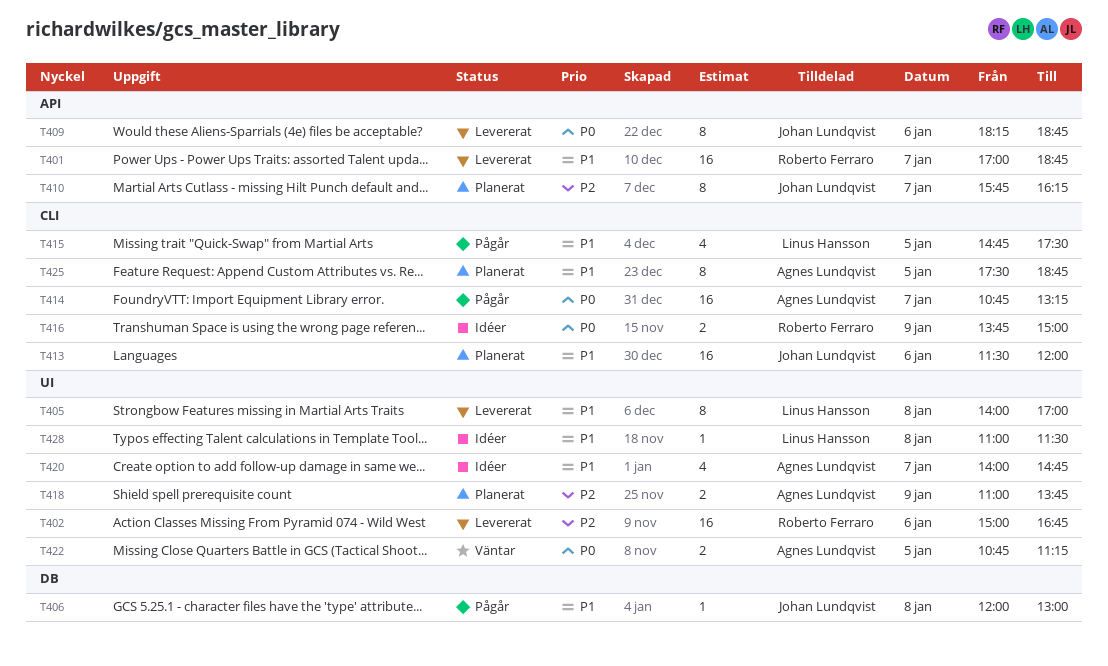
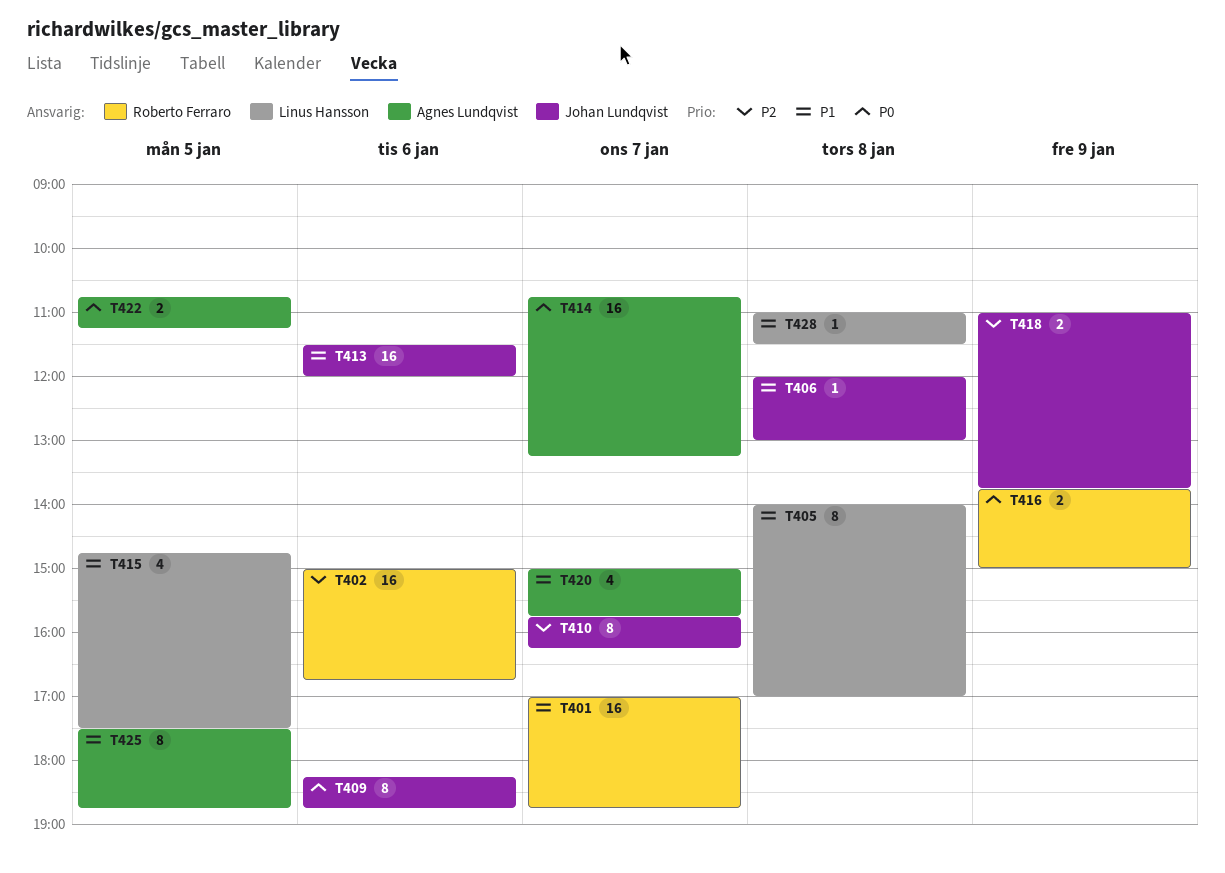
T418, owner: Agnes Lundqvist -> Johan Lundqvist
T420, begins: 14:00 -> 15:00
T420, ends: 14:45 -> 15:45

